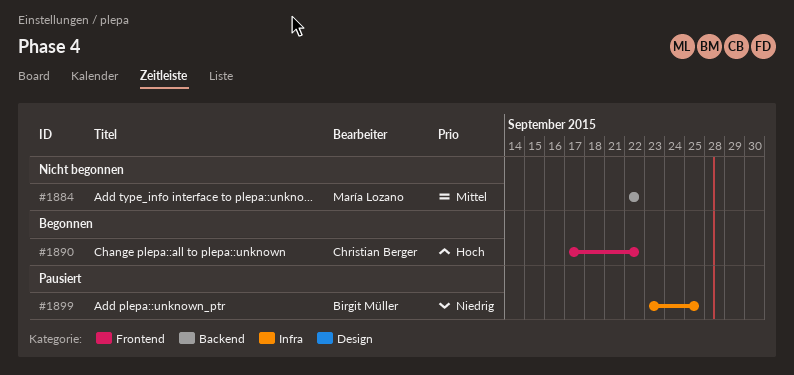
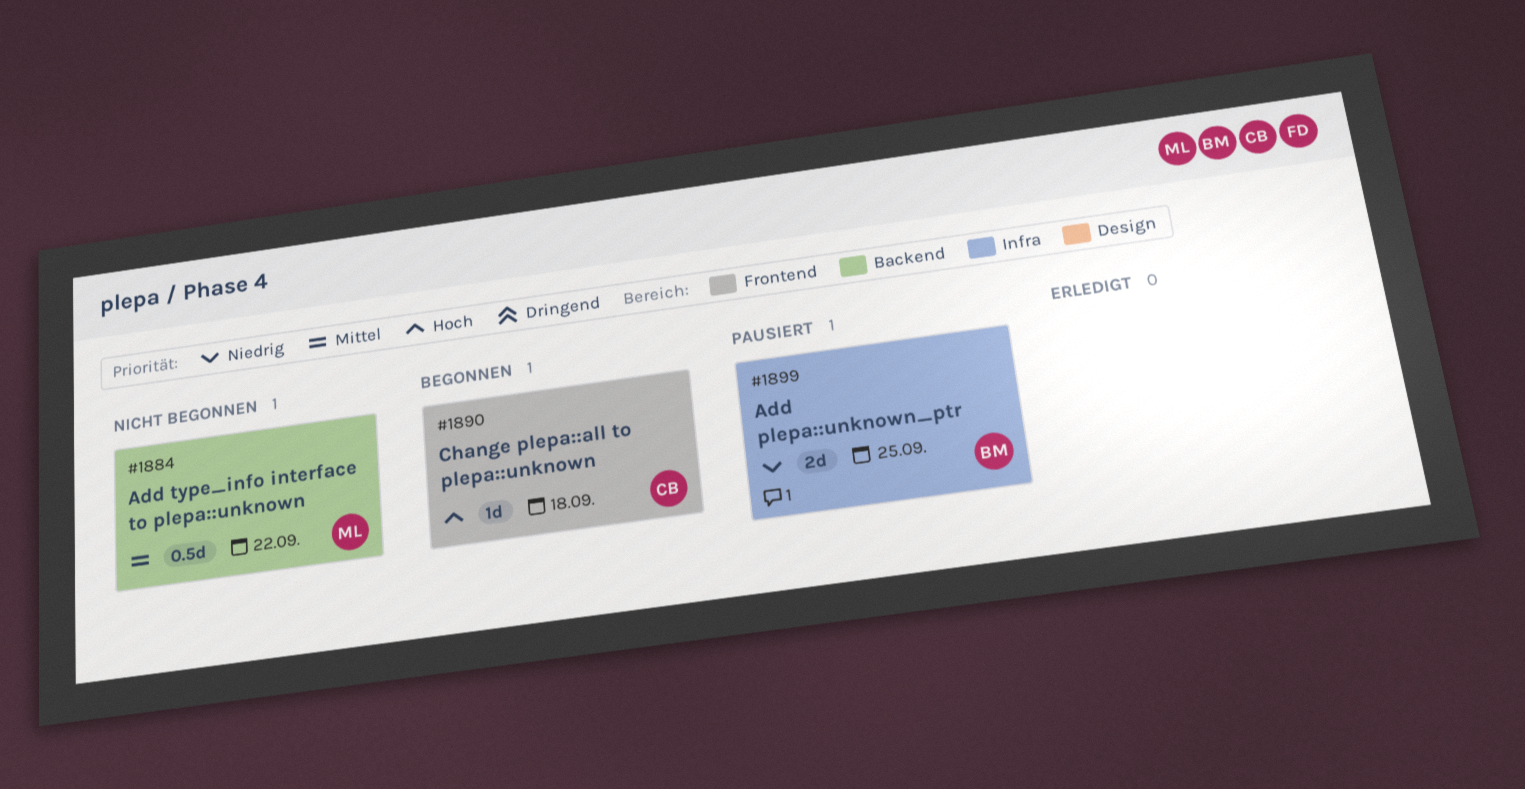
#1890, due: Sep 22 -> Sep 18

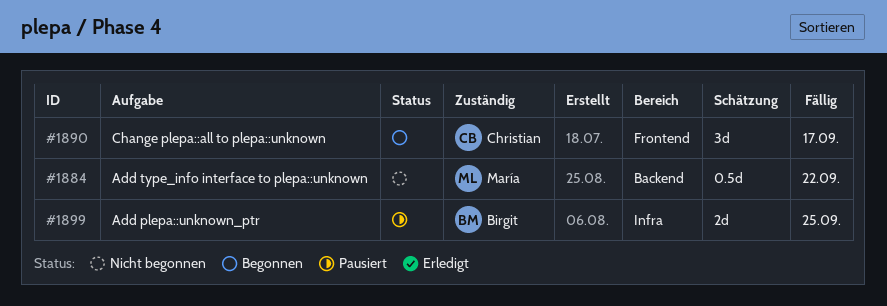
#1890, estimate: 1d -> 3d
#1890, due: Sep 18 -> Sep 17

